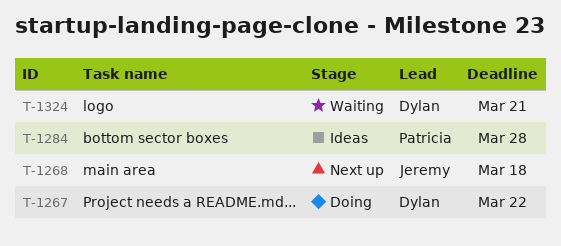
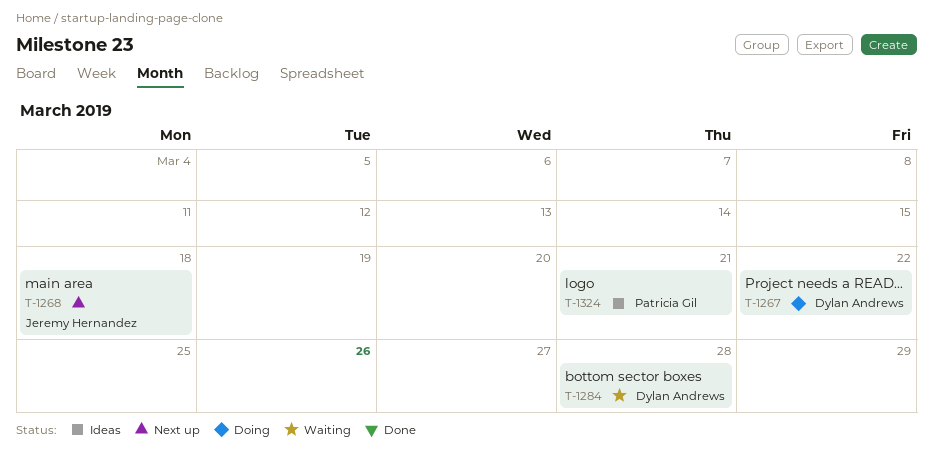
T-1284, status: Ideas -> Waiting
T-1284, owner: Patricia Gil -> Dylan Andrews
T-1324, status: Waiting -> Ideas
T-1324, owner: Dylan Andrews -> Patricia Gil

